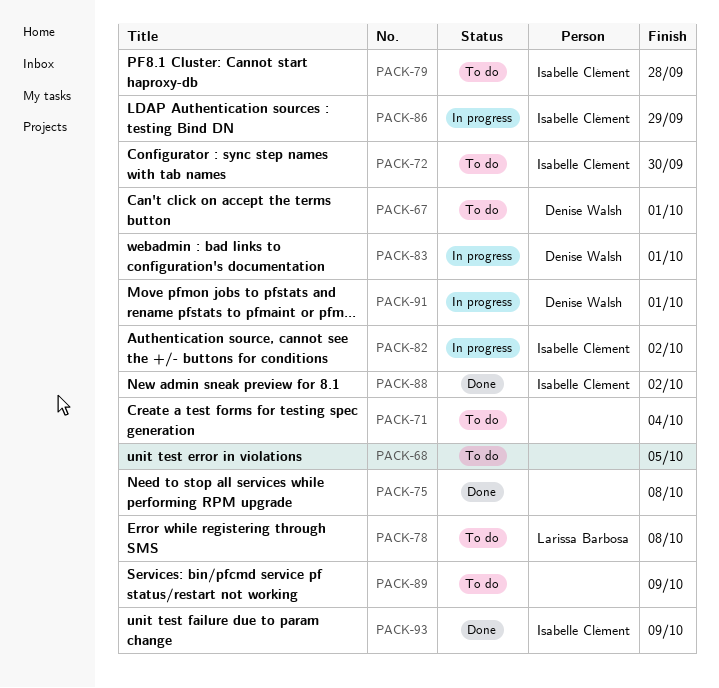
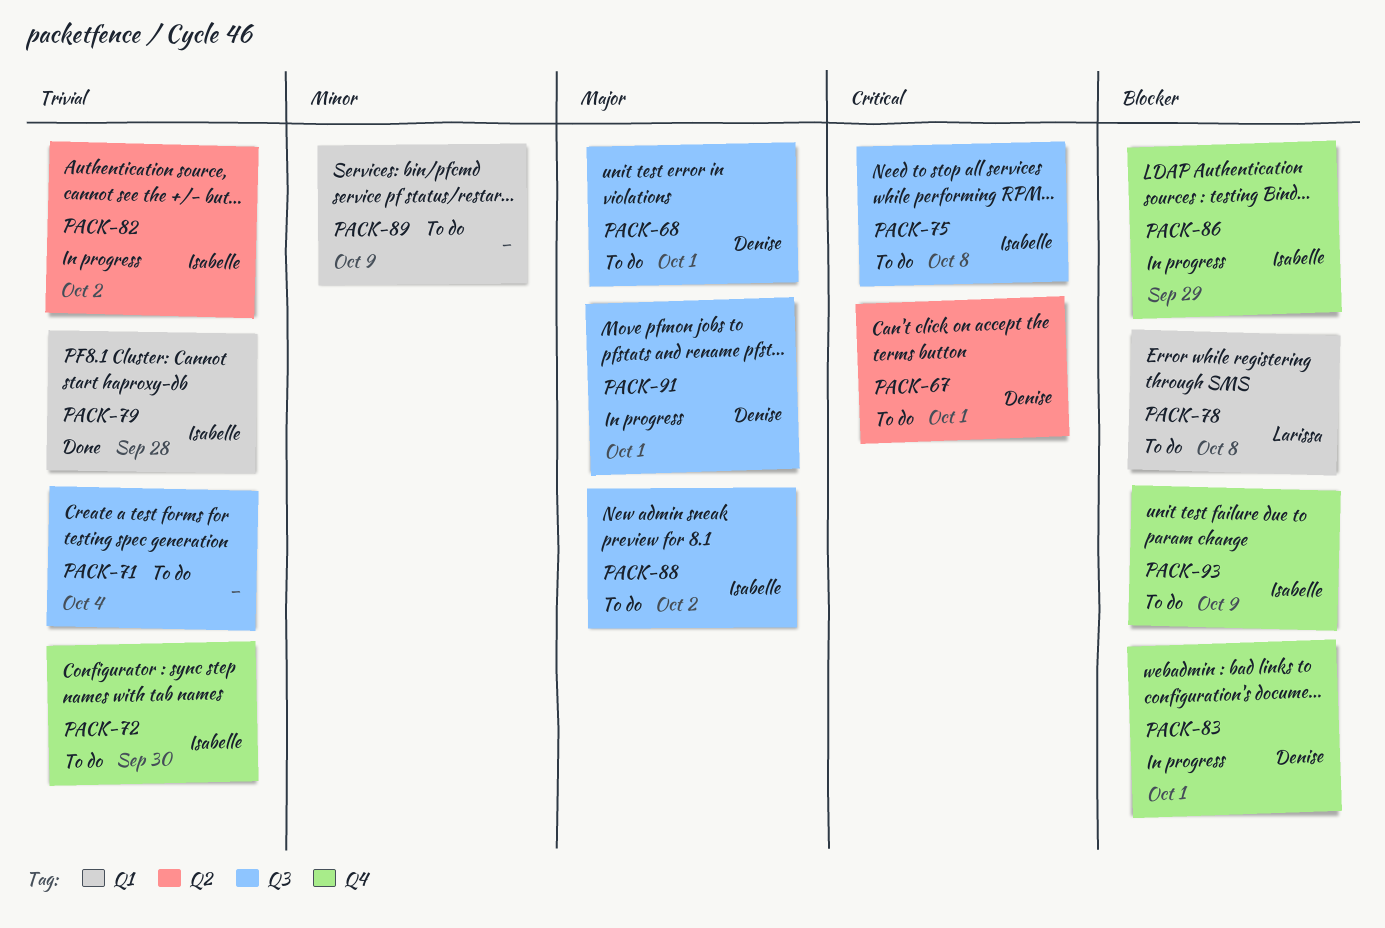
PACK-68, owner: none -> Denise Walsh
PACK-68, due: Oct 5 -> Oct 1
PACK-75, status: Done -> To do
PACK-75, owner: none -> Isabelle Clément
PACK-79, status: To do -> Done
PACK-88, status: Done -> To do
PACK-93, status: Done -> To do

